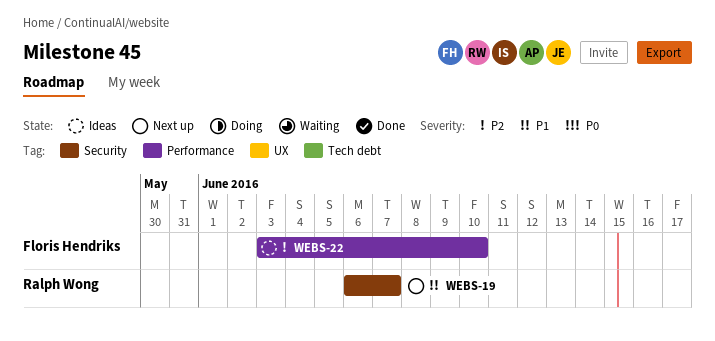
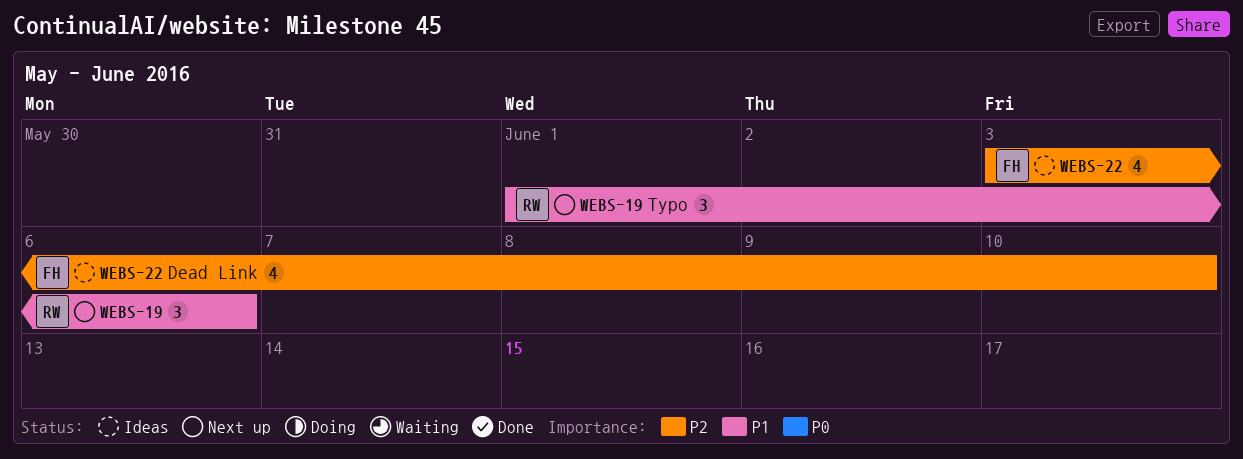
WEBS-19, start: Jun 6 -> Jun 1
WEBS-19, due: Jun 7 -> Jun 6

